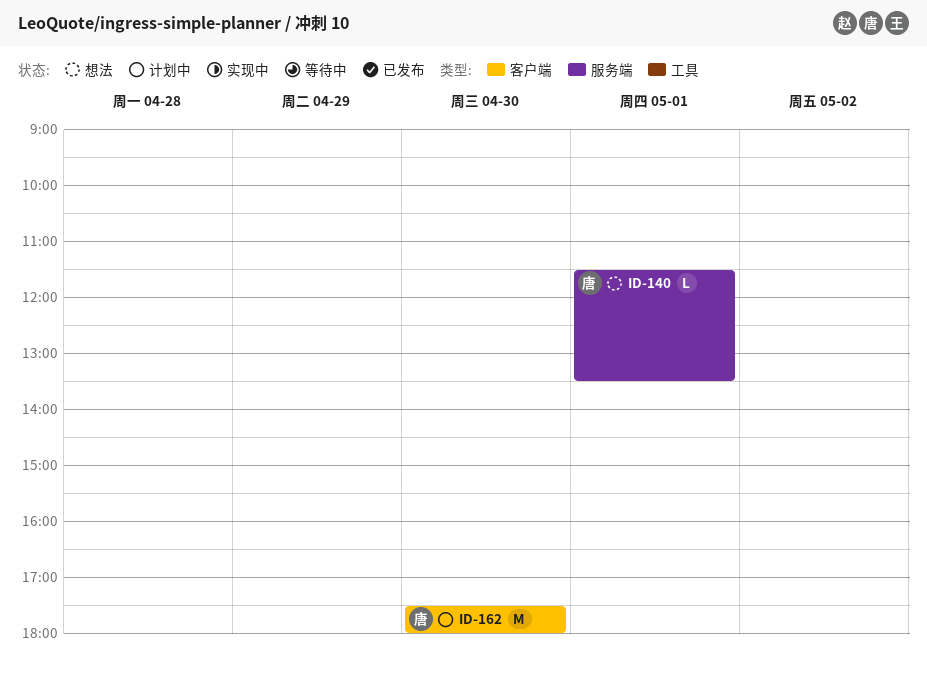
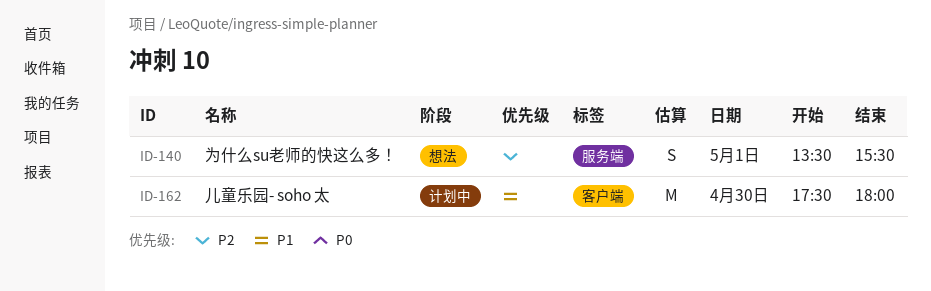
ID-140, estimate: L -> S
ID-140, begins: 11:30 -> 13:30
ID-140, ends: 13:30 -> 15:30

